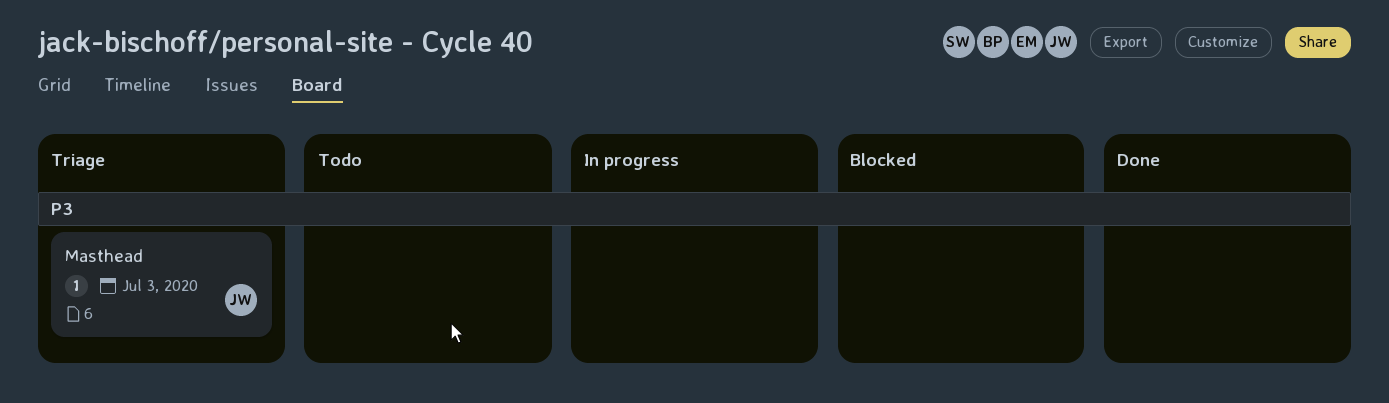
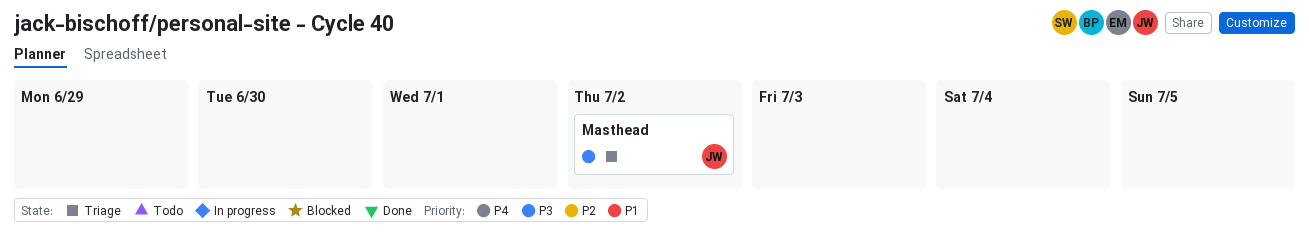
Masthead, due: Jul 3 -> Jul 2

